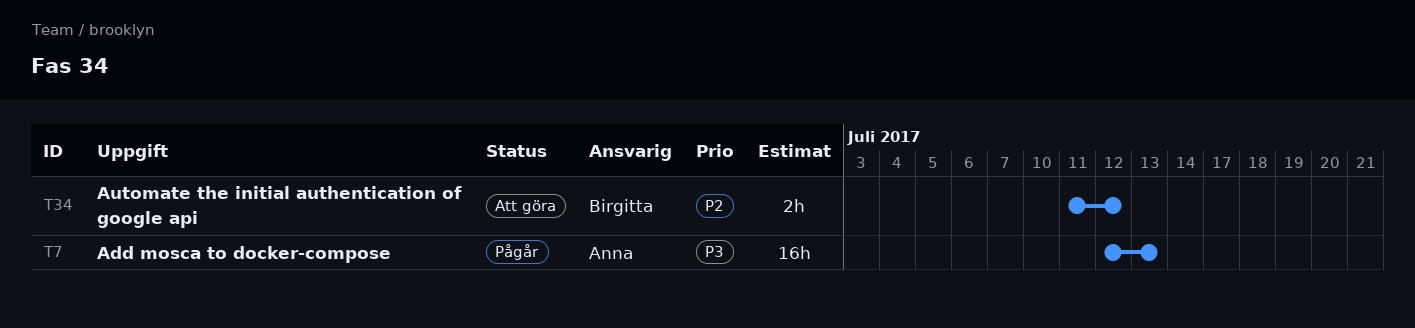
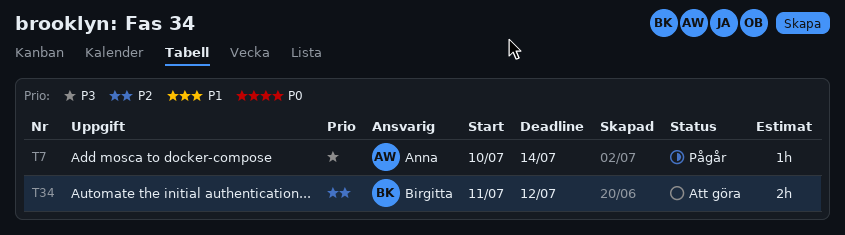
T7, estimate: 16h -> 1h
T7, start: Jul 12 -> Jul 10
T7, due: Jul 13 -> Jul 14

